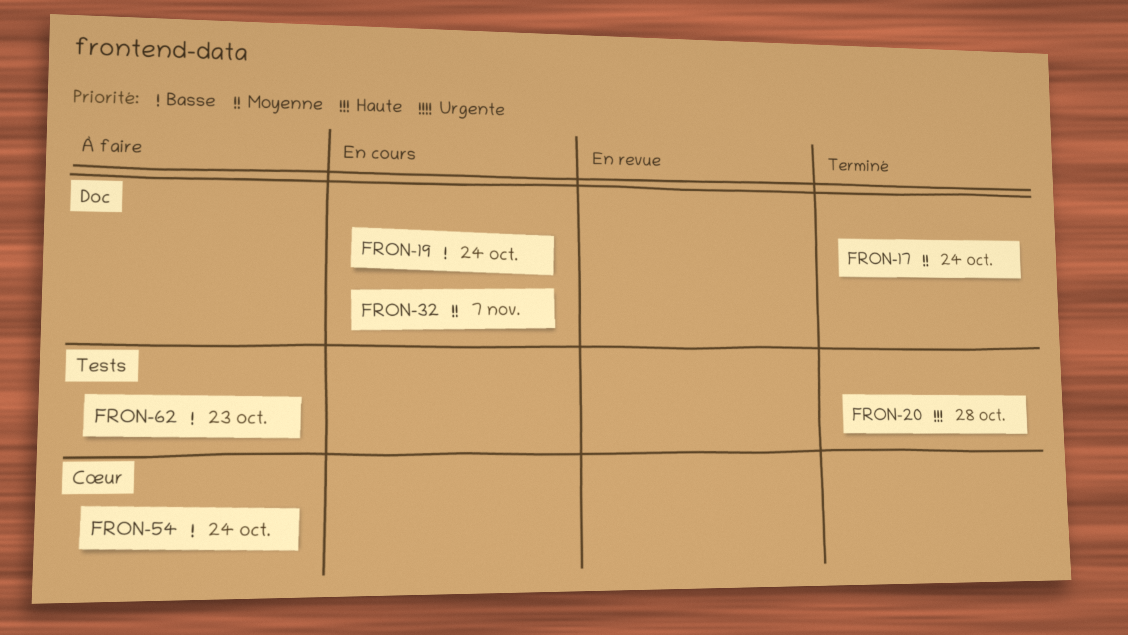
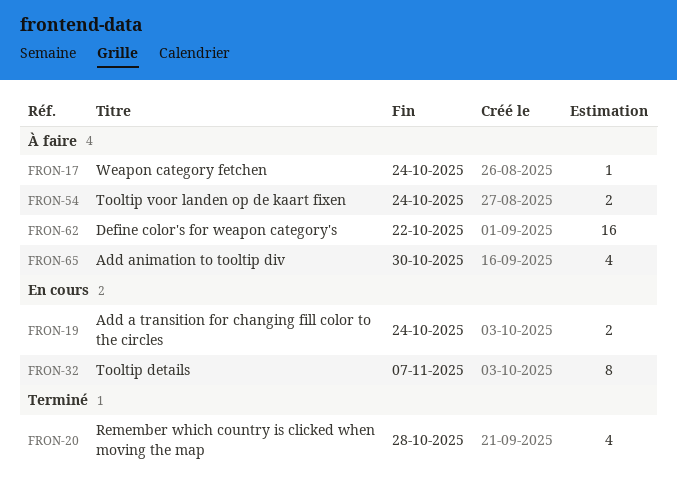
FRON-17, status: Terminé -> À faire
FRON-62, due: Oct 23 -> Oct 22
FRON-65: none -> present

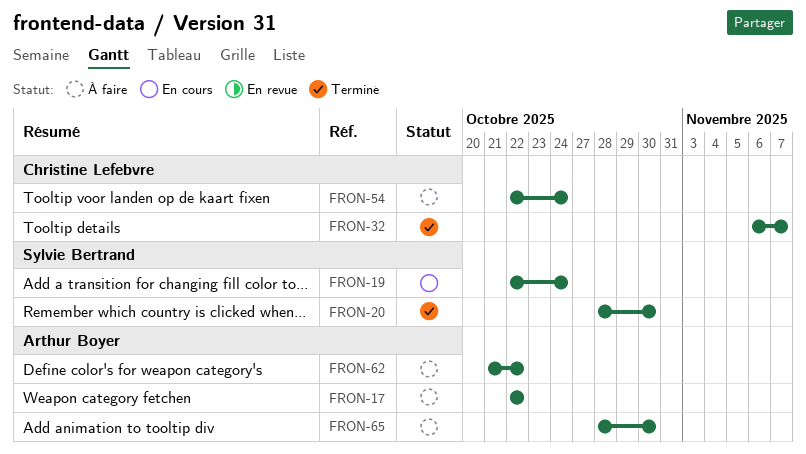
FRON-17, due: Oct 24 -> Oct 22
FRON-20, due: Oct 28 -> Oct 30
FRON-32, status: En cours -> Terminé

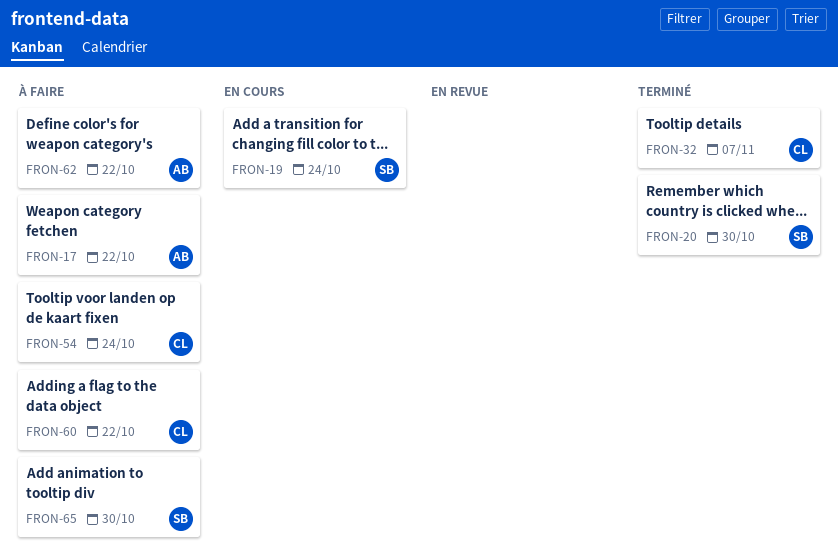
FRON-60: none -> present
FRON-65, owner: Arthur Boyer -> Sylvie Bertrand

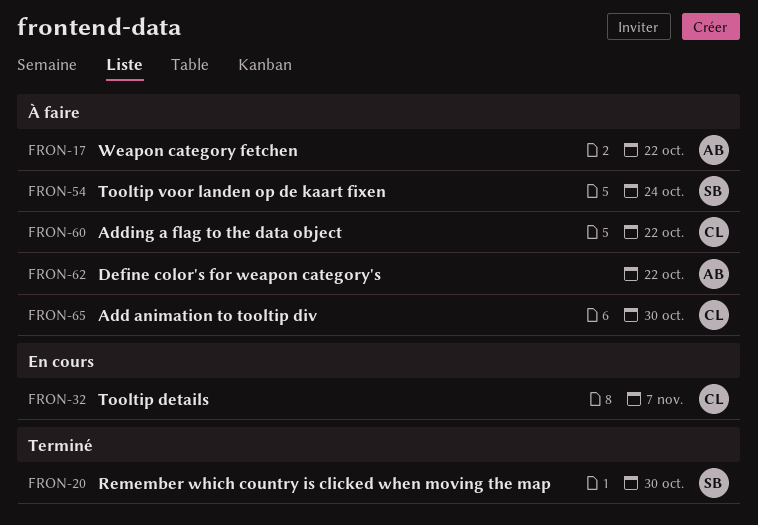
FRON-19: present -> none
FRON-32, status: Terminé -> En cours
FRON-54, owner: CL -> SB
FRON-65, owner: SB -> CL

